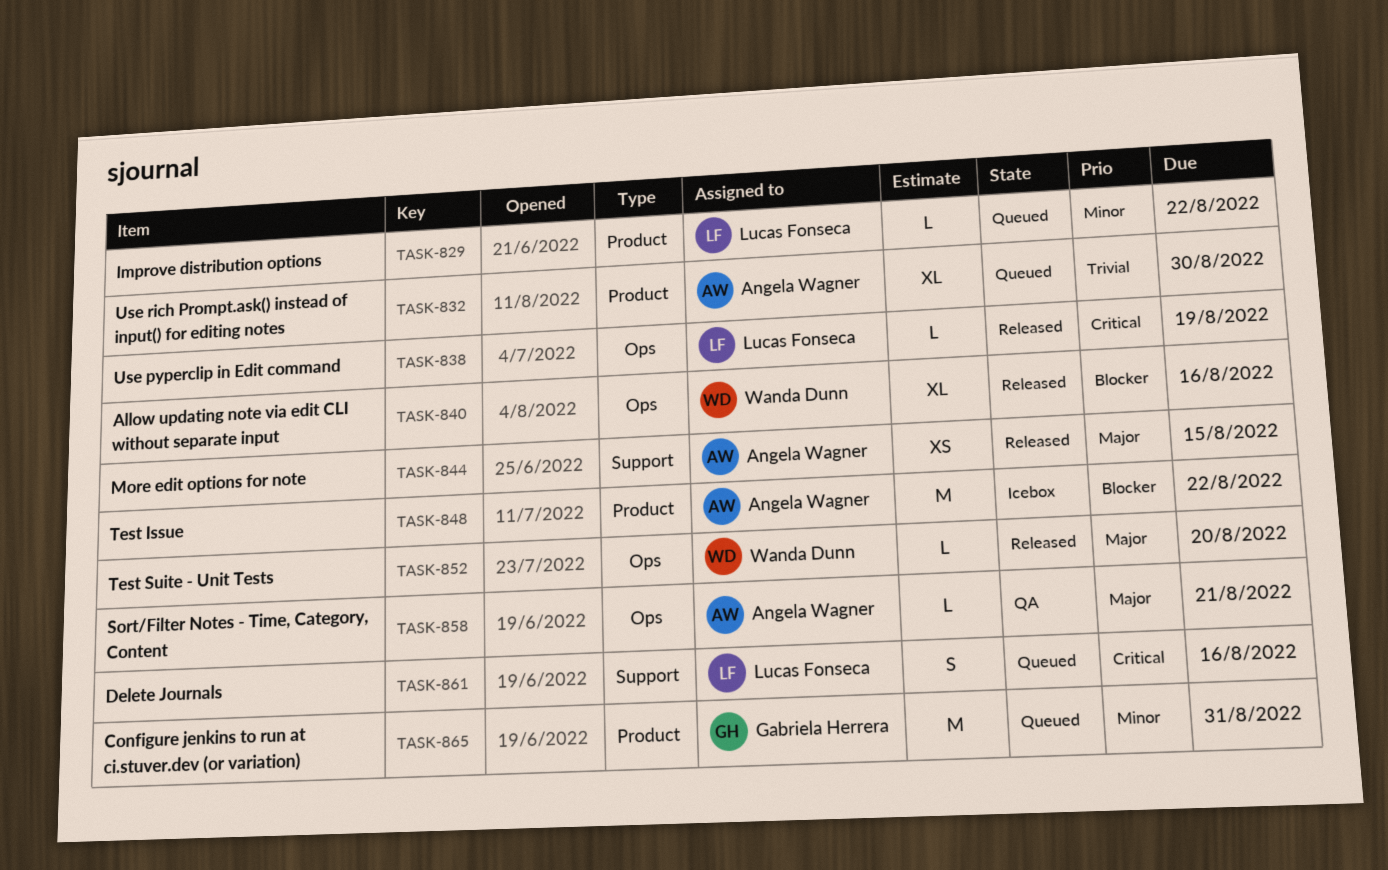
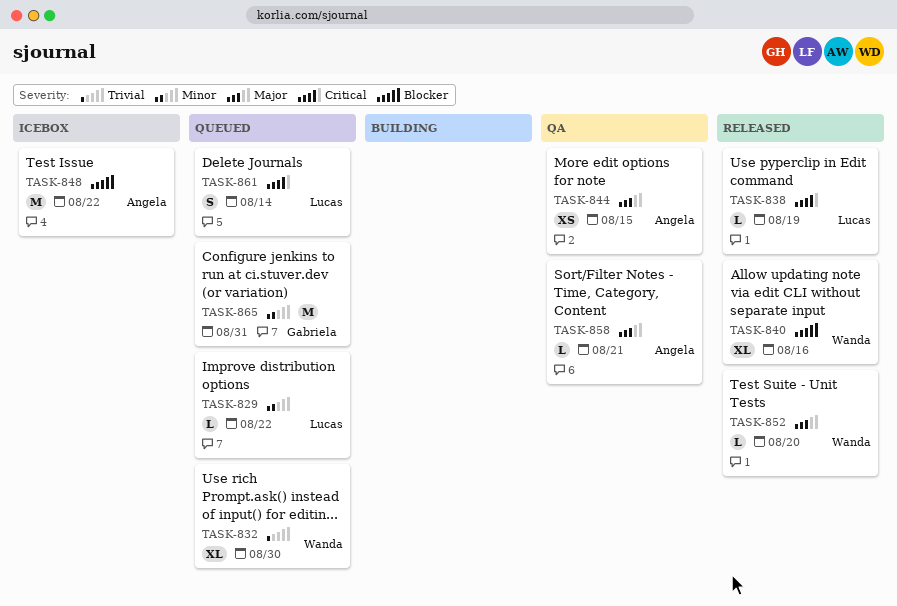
TASK-832, owner: Angela Wagner -> Wanda Dunn
TASK-844, status: Released -> QA
TASK-861, due: Aug 16 -> Aug 14

